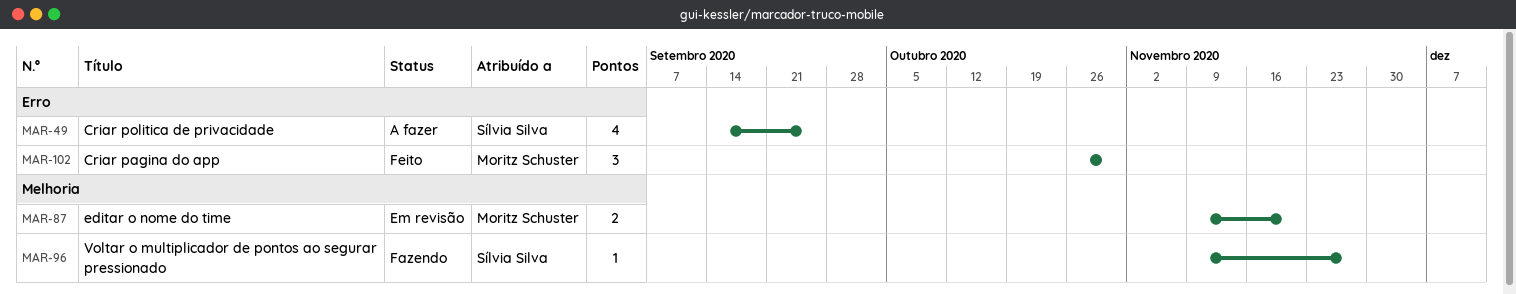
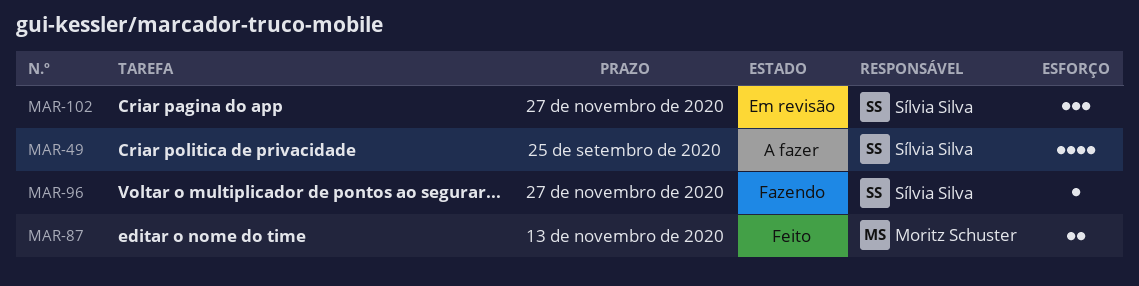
MAR-87, status: Em revisão -> Feito
MAR-87, due: Nov 20 -> Nov 13
MAR-102, status: Feito -> Em revisão
MAR-102, owner: Moritz Schuster -> Sílvia Silva
MAR-102, due: Oct 30 -> Nov 27

